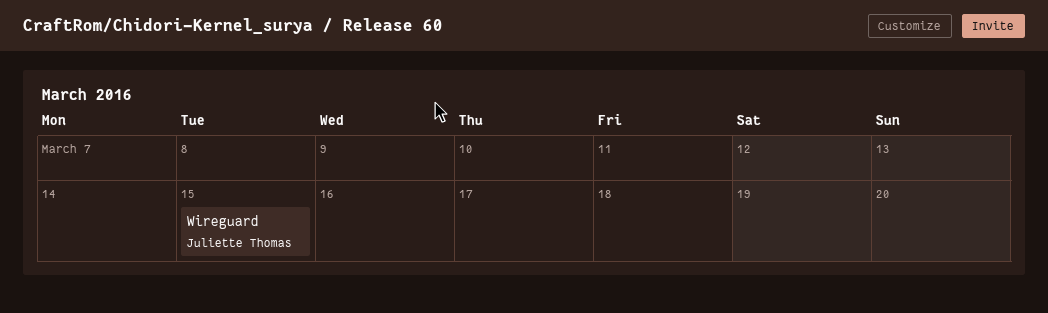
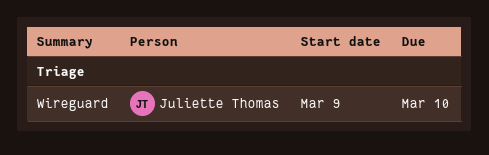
Wireguard, due: Mar 15 -> Mar 10

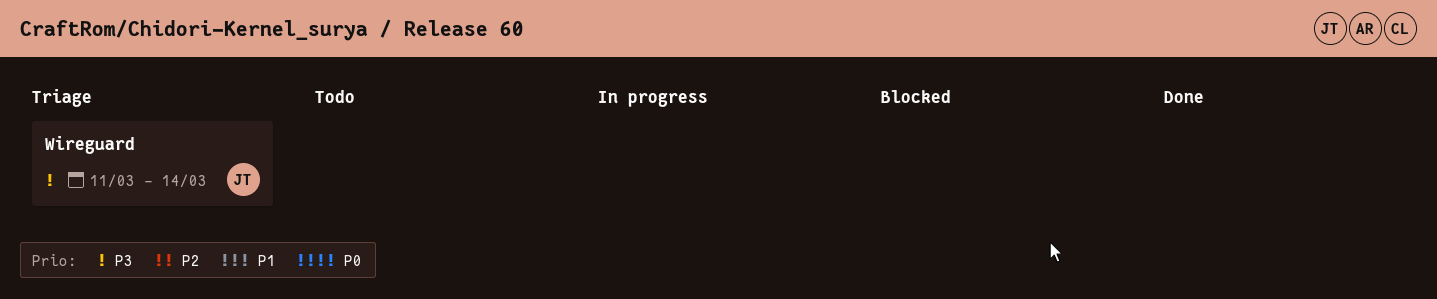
Wireguard, start: Mar 9 -> Mar 11
Wireguard, due: Mar 10 -> Mar 14

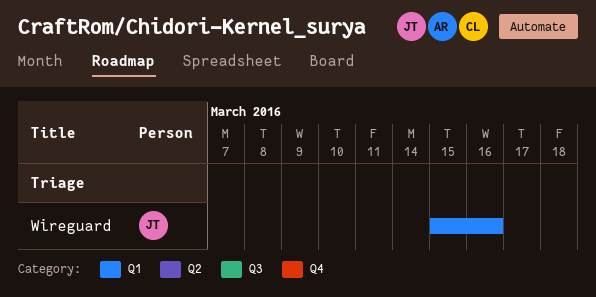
Wireguard, start: Mar 11 -> Mar 15
Wireguard, due: Mar 14 -> Mar 16

